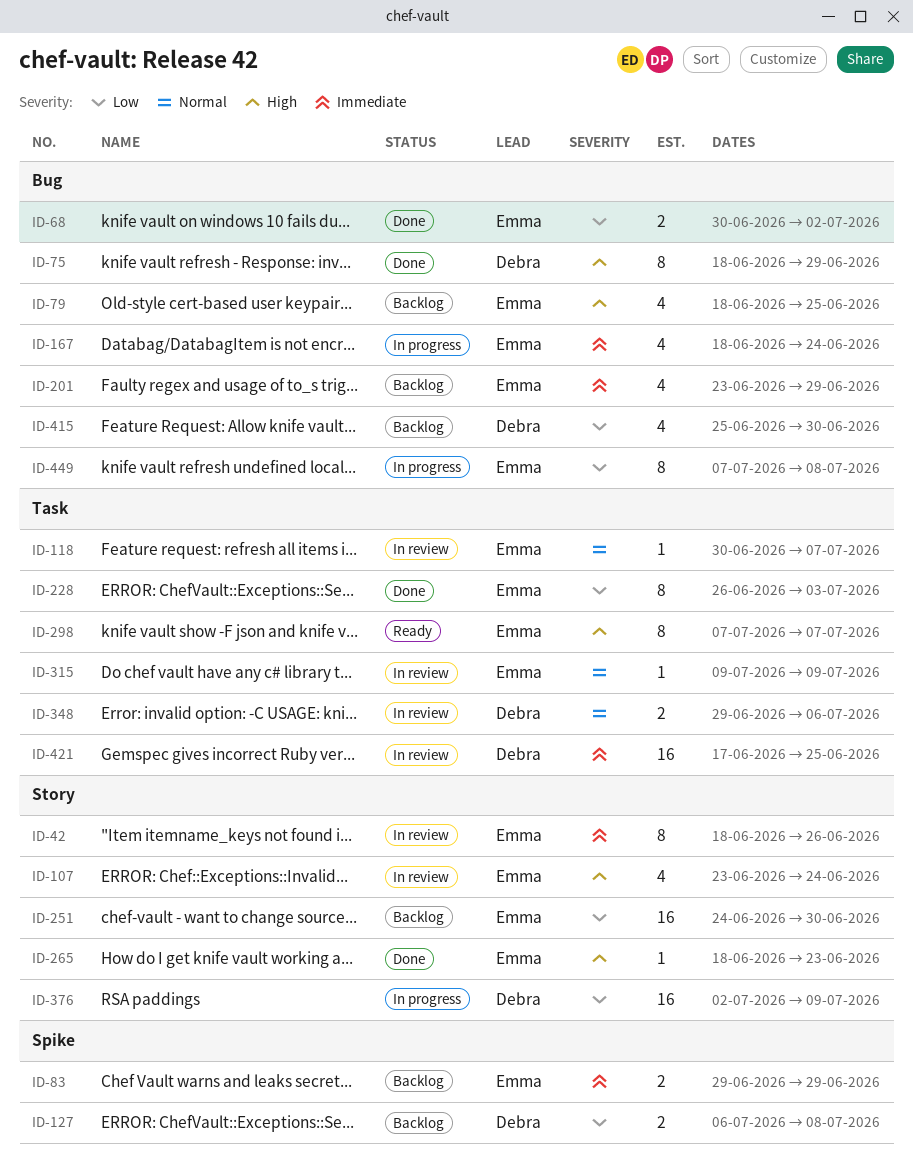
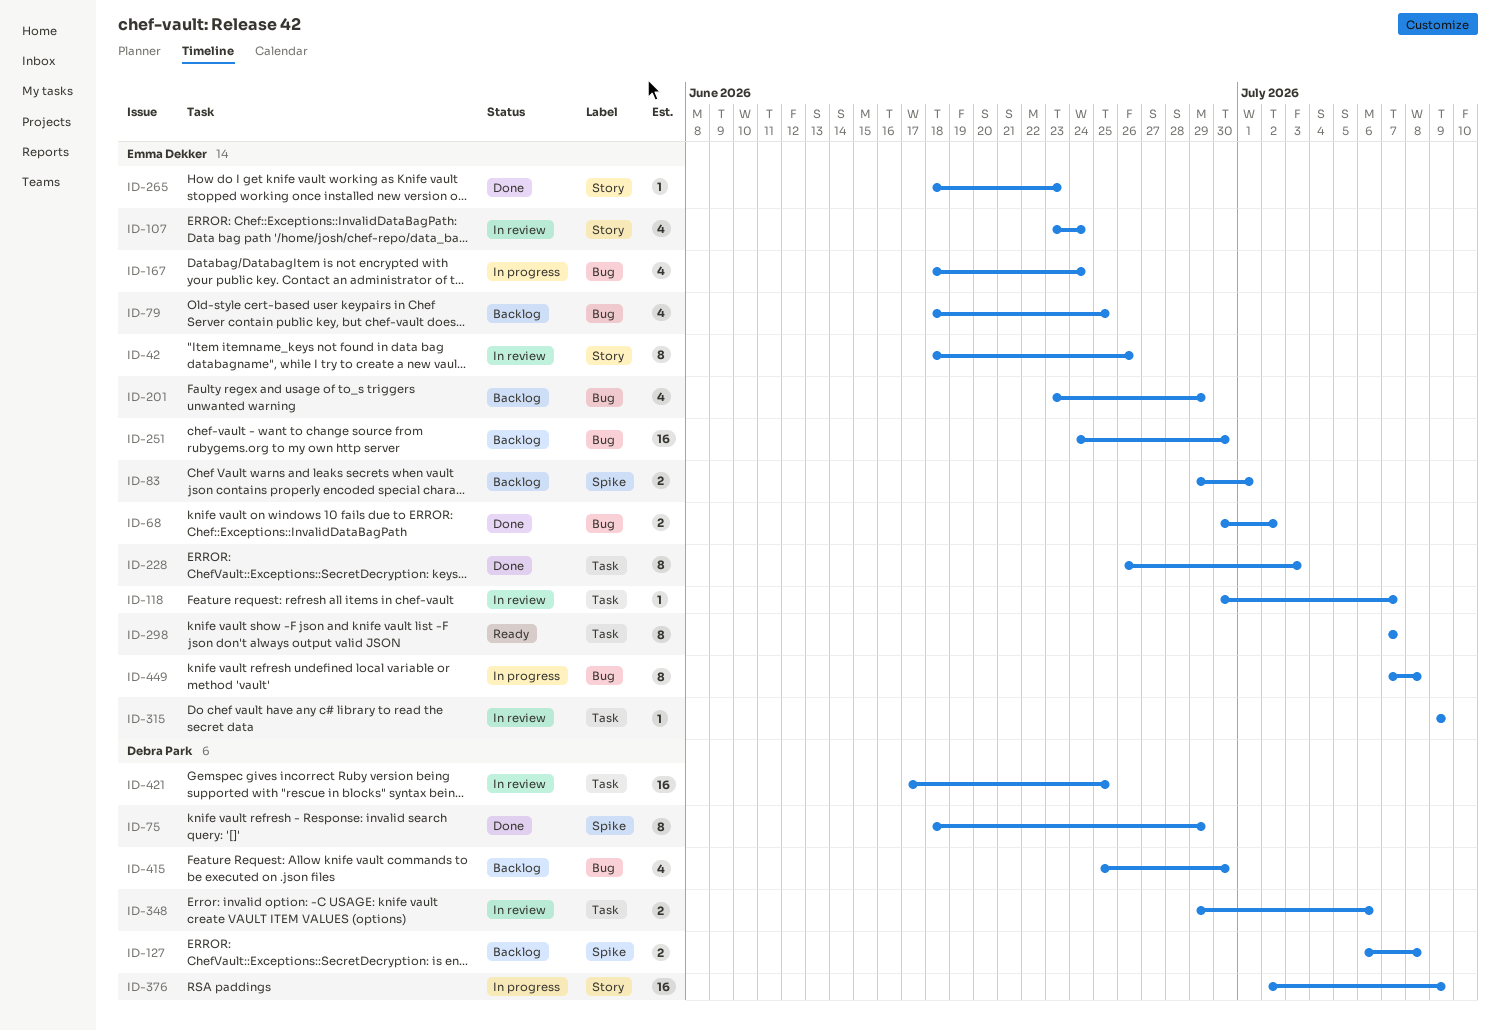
ID-75, label: Bug -> Spike
ID-83, due: Jun 29 -> Jul 1
ID-251, label: Story -> Bug

